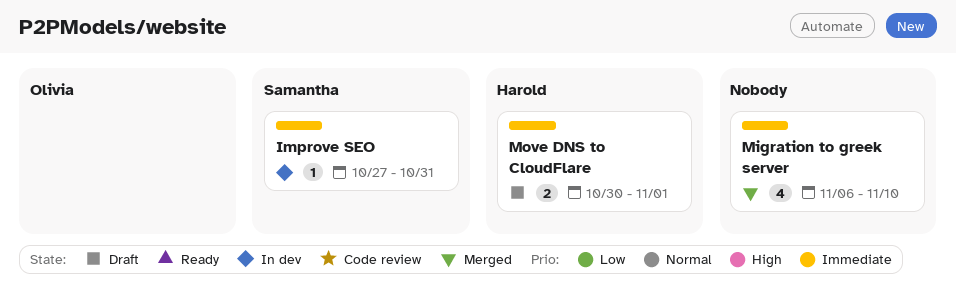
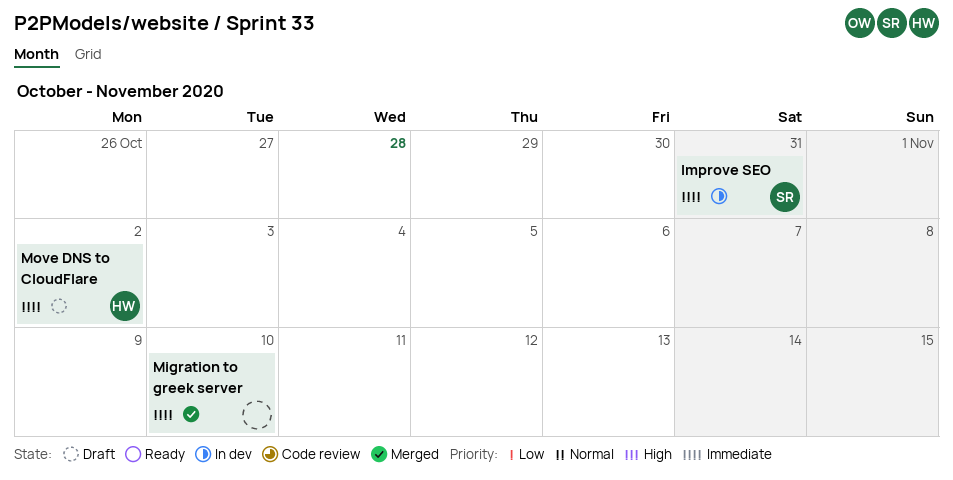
Move DNS to CloudFlare, due: Nov 1 -> Nov 2

